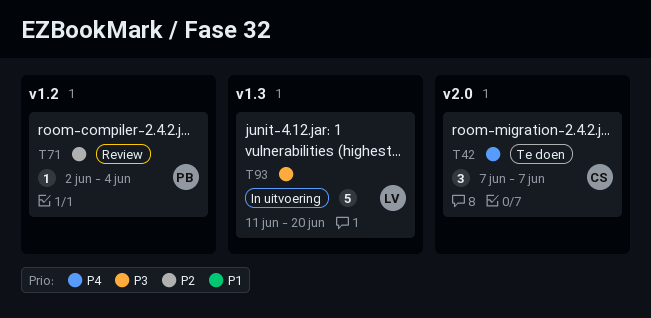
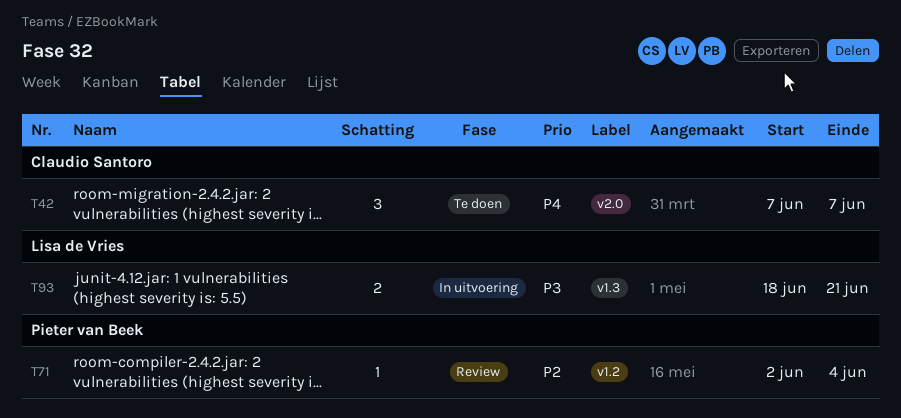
T93, estimate: 5 -> 2
T93, start: Jun 11 -> Jun 18
T93, due: Jun 20 -> Jun 21

